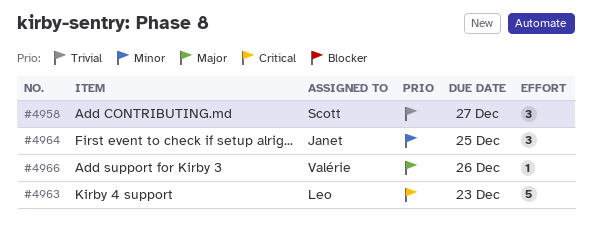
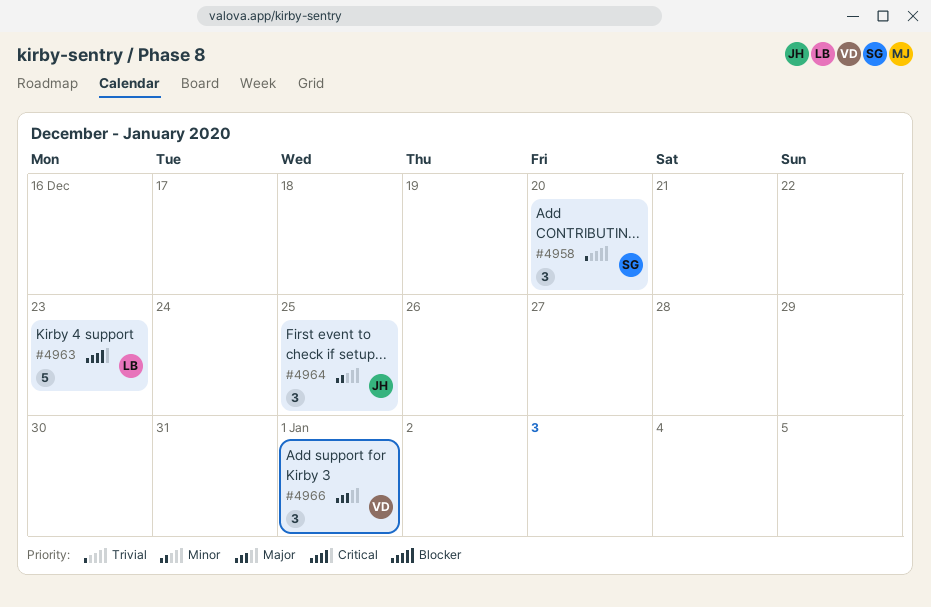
#4958, due: Dec 27 -> Dec 20
#4966, estimate: 1 -> 3
#4966, due: Dec 26 -> Jan 1

